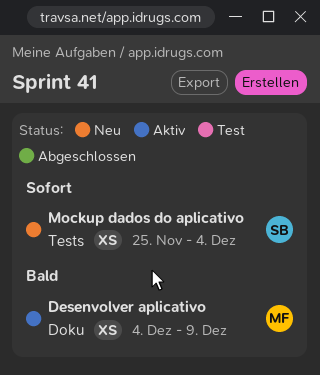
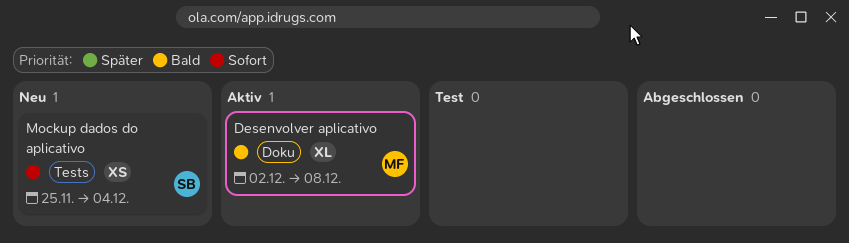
Desenvolver aplicativo, estimate: XS -> XL
Desenvolver aplicativo, start: Dec 4 -> Dec 2
Desenvolver aplicativo, due: Dec 9 -> Dec 8

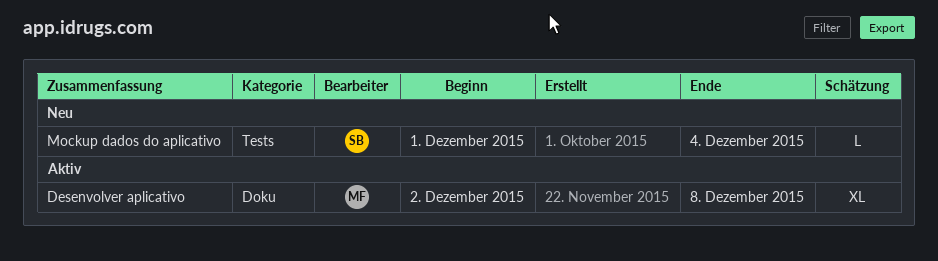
Mockup dados do aplicativo, estimate: XS -> L
Mockup dados do aplicativo, start: Nov 25 -> Dec 1

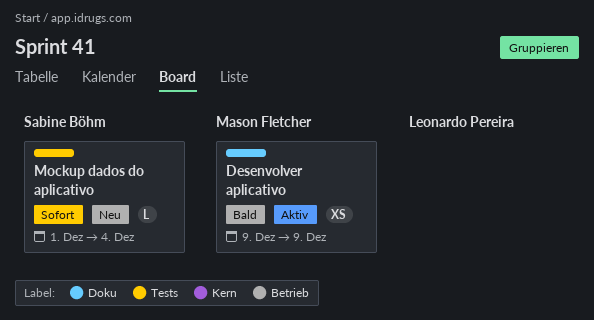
Desenvolver aplicativo, estimate: XL -> XS
Desenvolver aplicativo, start: Dec 2 -> Dec 9
Desenvolver aplicativo, due: Dec 8 -> Dec 9

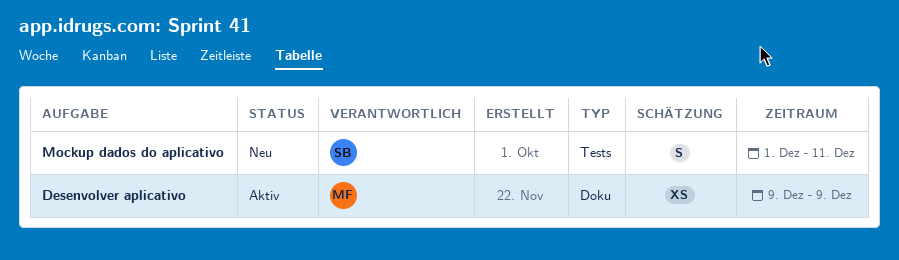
Mockup dados do aplicativo, estimate: L -> S
Mockup dados do aplicativo, due: Dec 4 -> Dec 11

